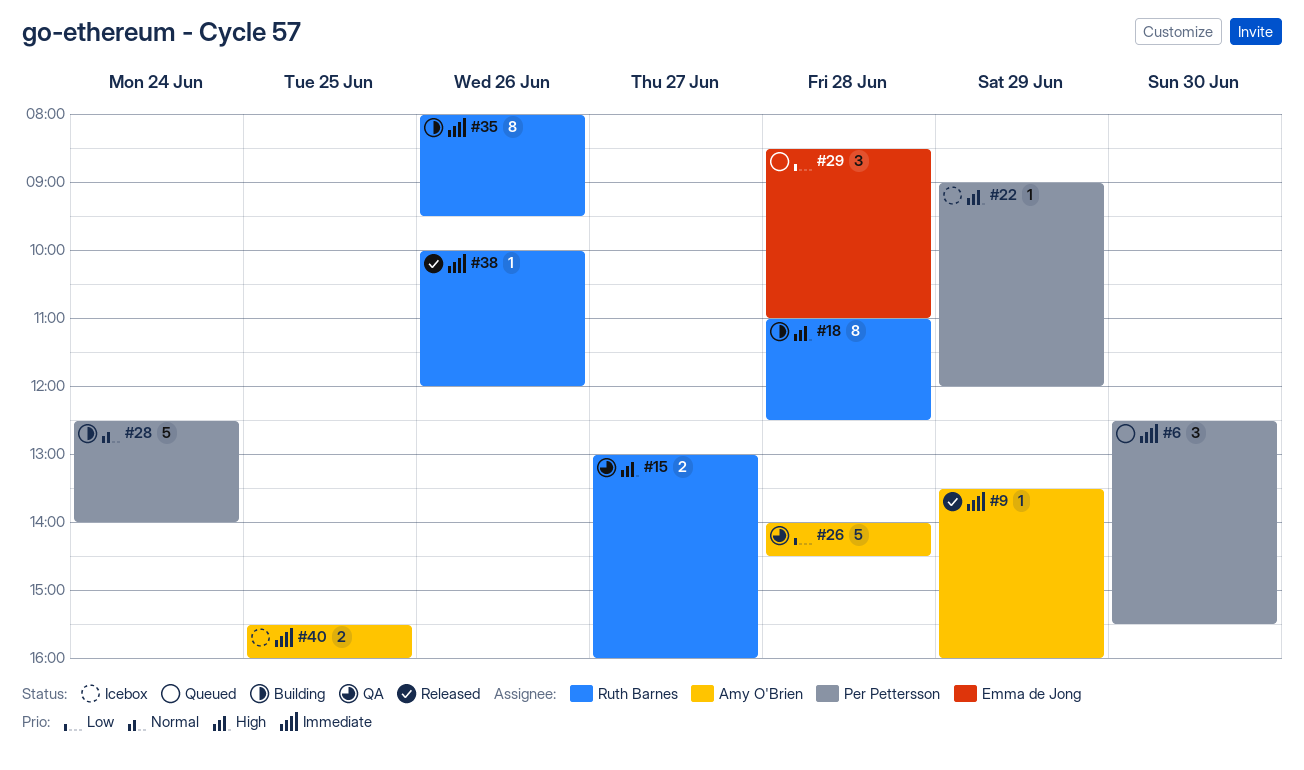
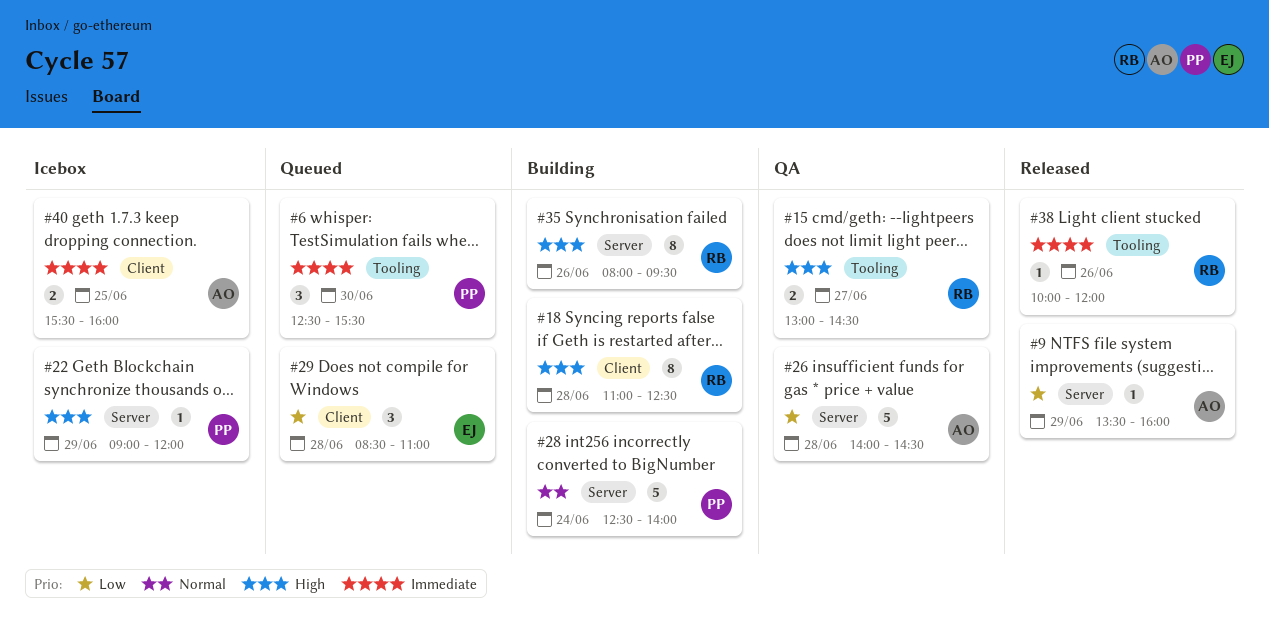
#9, priority: Immediate -> Low
#15, ends: 16:00 -> 14:30
#35, priority: Immediate -> High

